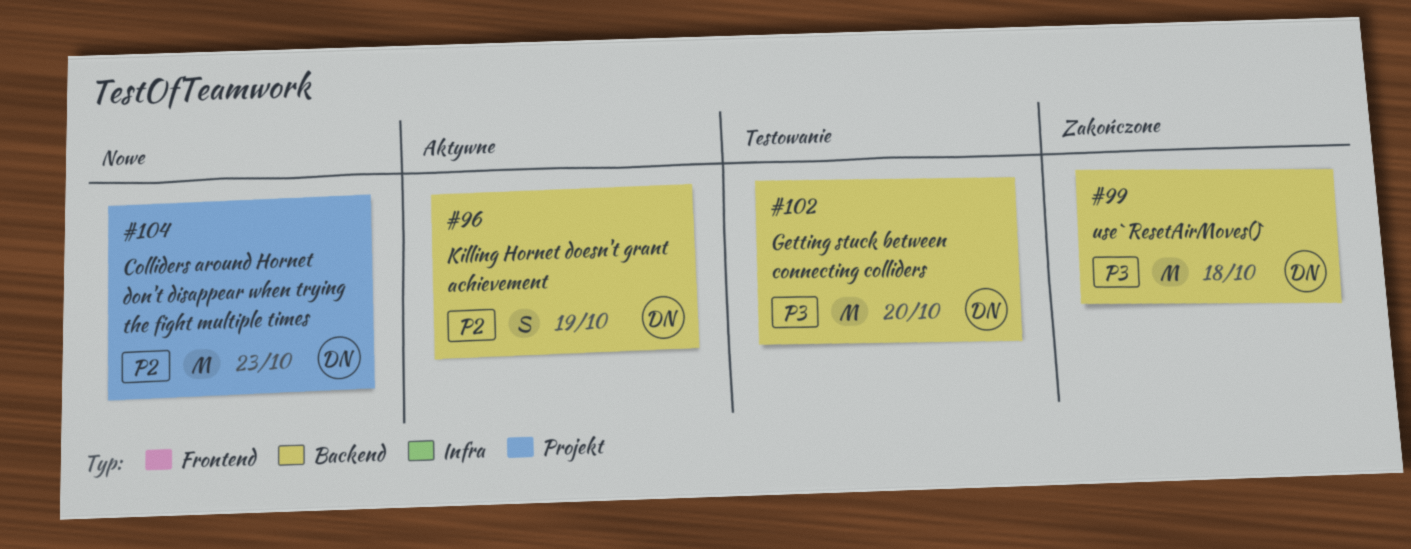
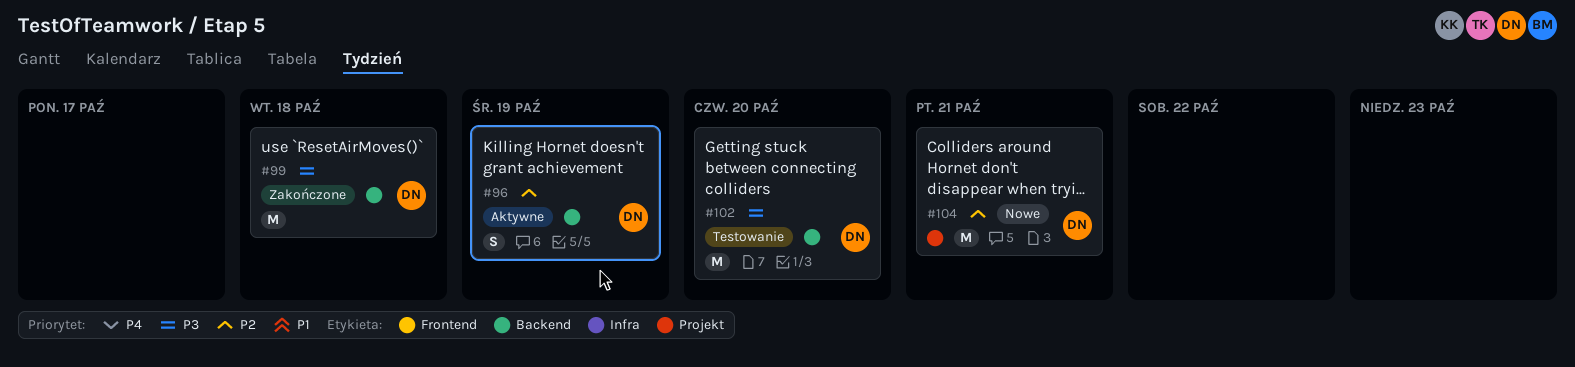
#104, due: Oct 23 -> Oct 21

